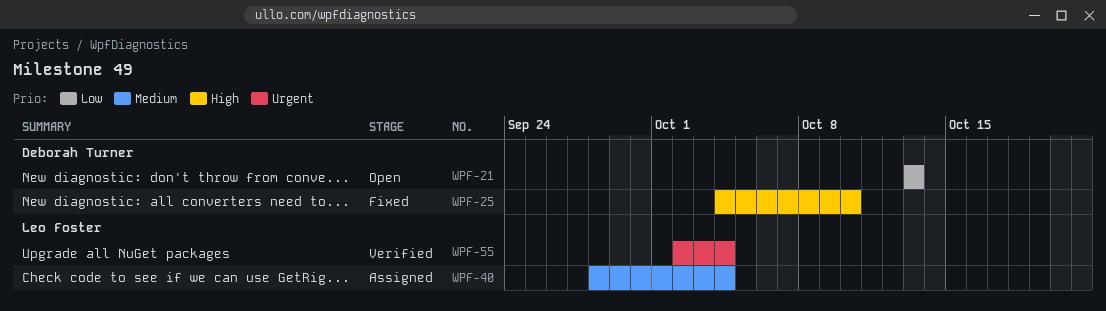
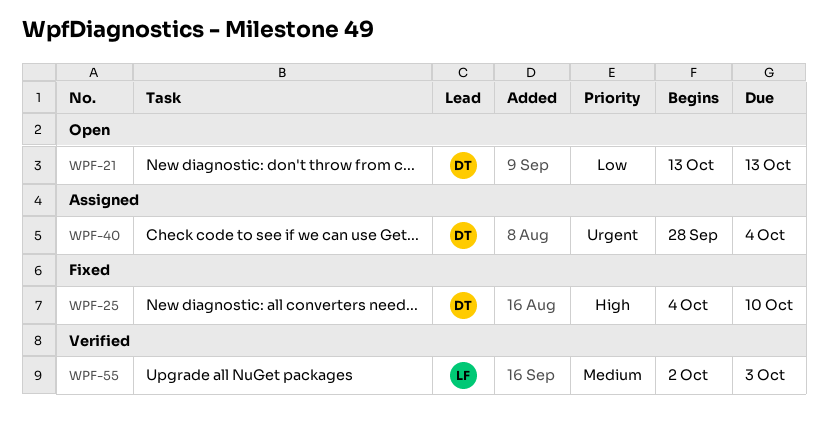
WPF-40, owner: Leo Foster -> Deborah Turner
WPF-40, priority: Medium -> Urgent
WPF-55, priority: Urgent -> Medium
WPF-55, due: Oct 4 -> Oct 3

